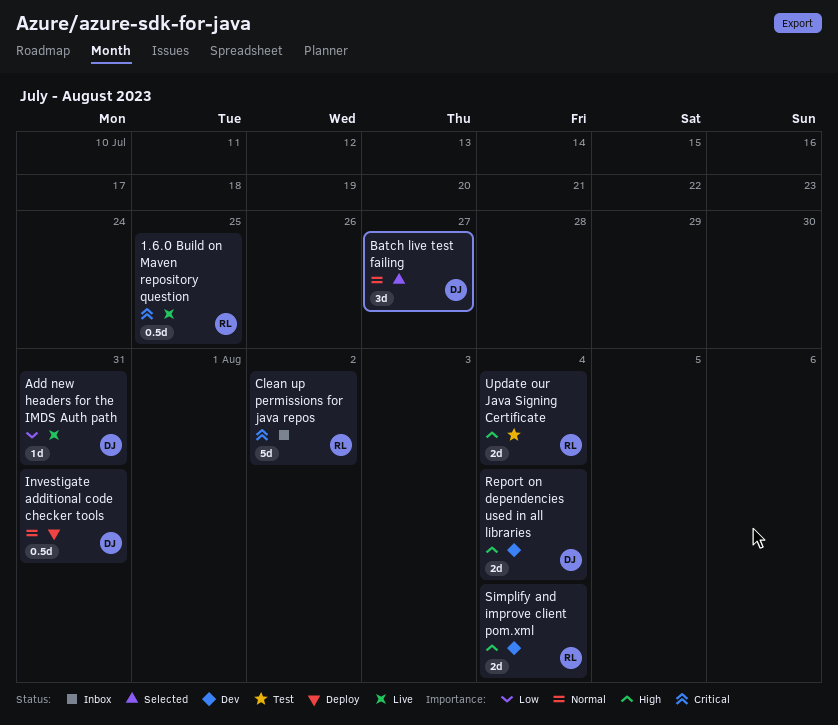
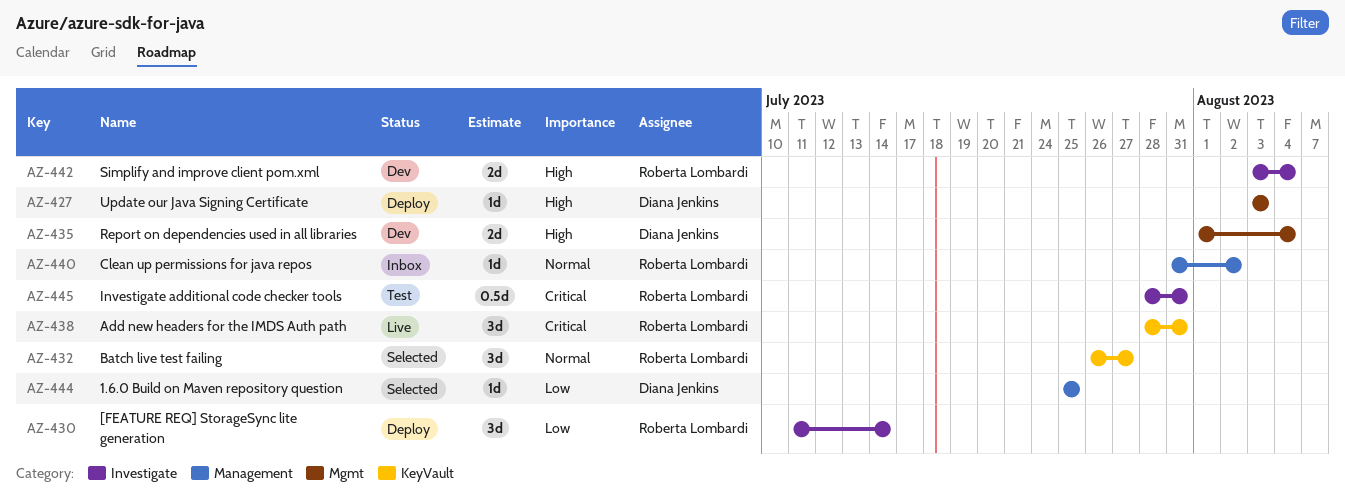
1.6.0 Build on Maven repository question, status: Live -> Selected
1.6.0 Build on Maven repository question, owner: Roberta Lombardi -> Diana Jenkins
1.6.0 Build on Maven repository question, priority: Critical -> Low
1.6.0 Build on Maven repository question, estimate: 0.5d -> 1d
[FEATURE REQ] StorageSync lite generation: none -> present
Add new headers for the IMDS Auth path, owner: Diana Jenkins -> Roberta Lombardi
Add new headers for the IMDS Auth path, priority: Low -> Critical
Add new headers for the IMDS Auth path, estimate: 1d -> 3d
Batch live test failing, owner: Diana Jenkins -> Roberta Lombardi
Clean up permissions for java repos, priority: Critical -> Normal
Clean up permissions for java repos, estimate: 5d -> 1d
Investigate additional code checker tools, status: Deploy -> Test
Investigate additional code checker tools, owner: Diana Jenkins -> Roberta Lombardi
Investigate additional code checker tools, priority: Normal -> Critical
Update our Java Signing Certificate, status: Test -> Deploy
Update our Java Signing Certificate, owner: Roberta Lombardi -> Diana Jenkins
Update our Java Signing Certificate, estimate: 2d -> 1d
Update our Java Signing Certificate, due: Aug 4 -> Aug 3

